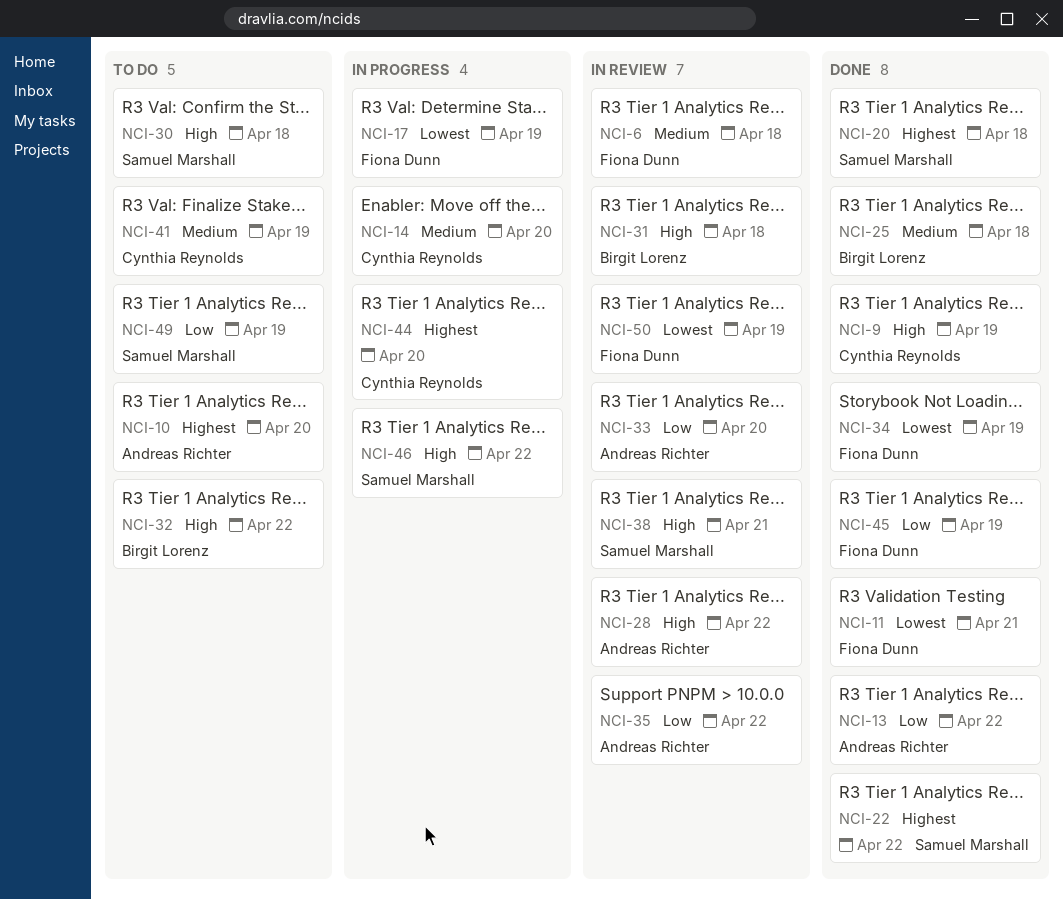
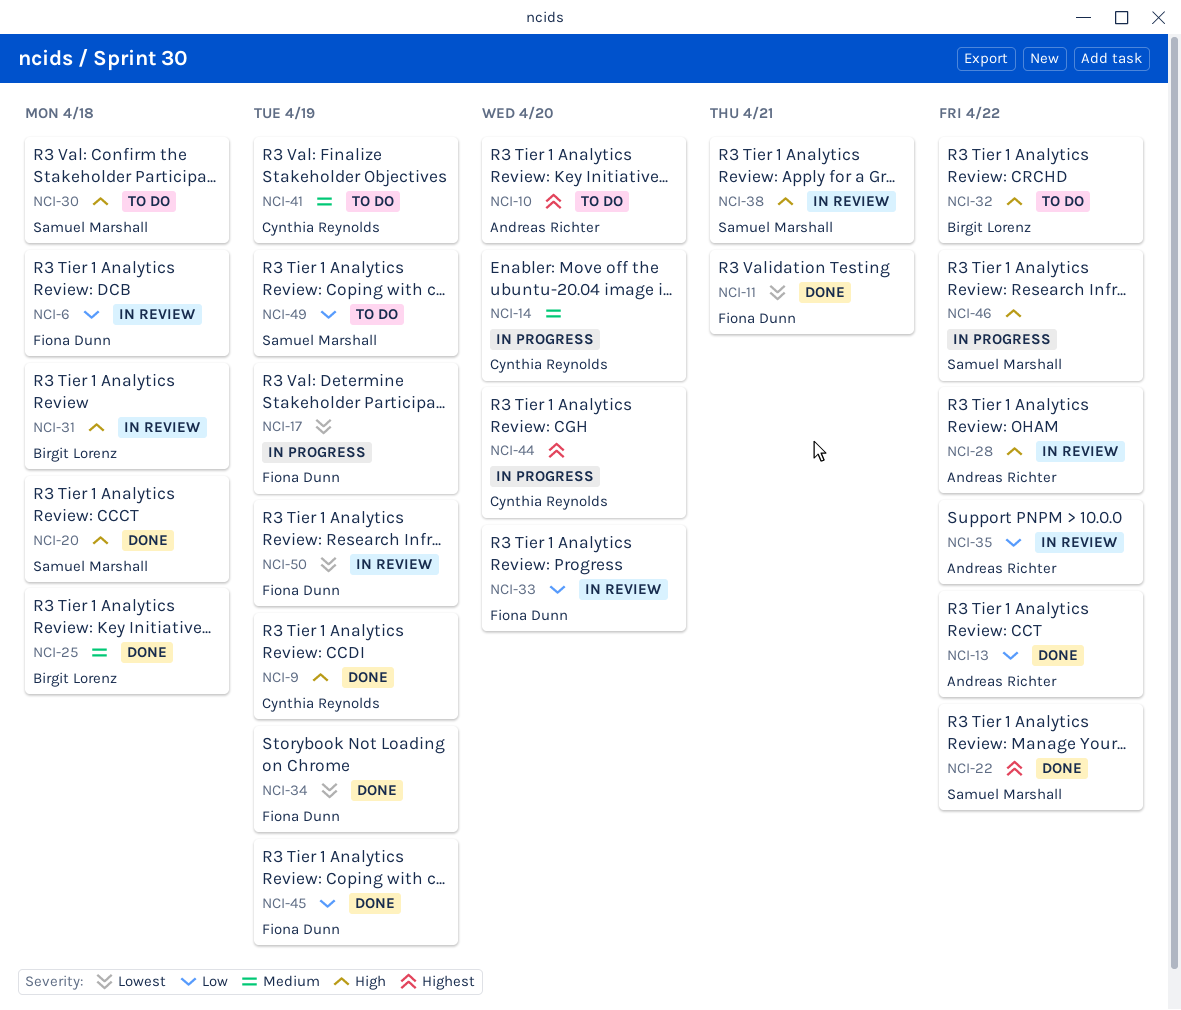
NCI-6, priority: Medium -> Low
NCI-20, priority: Highest -> High
NCI-33, owner: Andreas Richter -> Fiona Dunn

